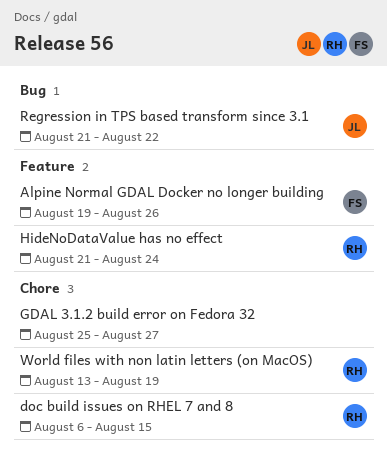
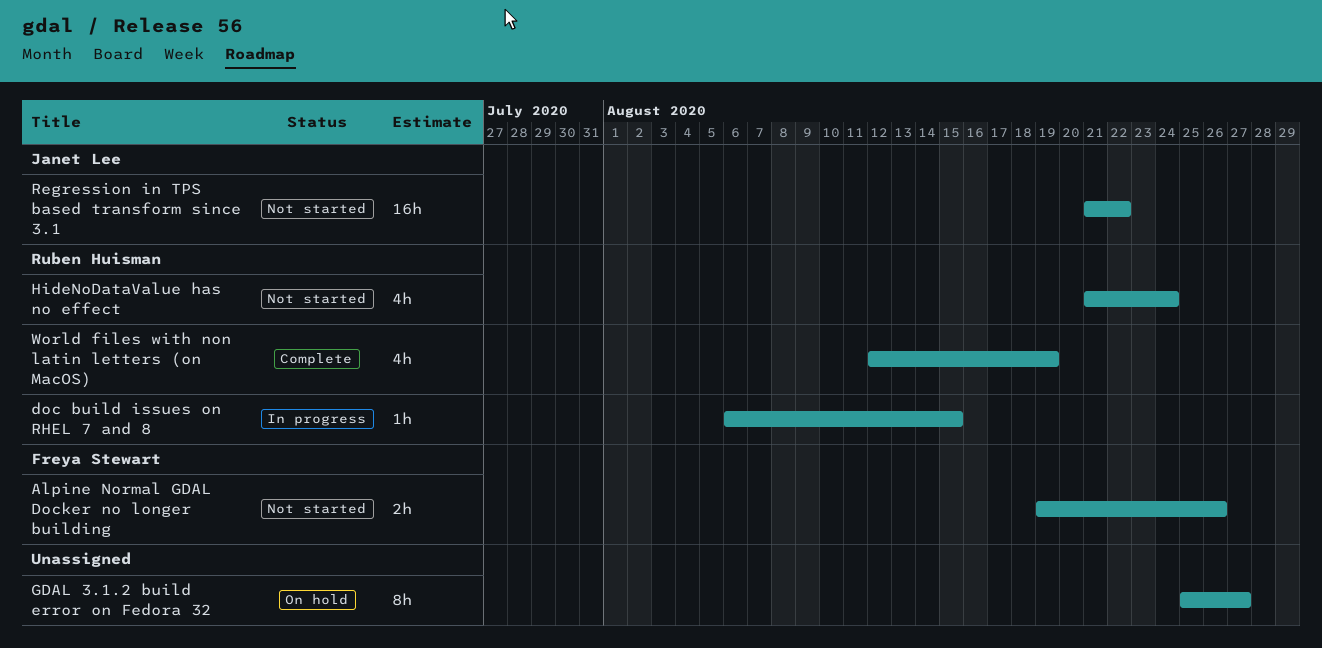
World files with non latin letters (on MacOS), start: Aug 13 -> Aug 12

